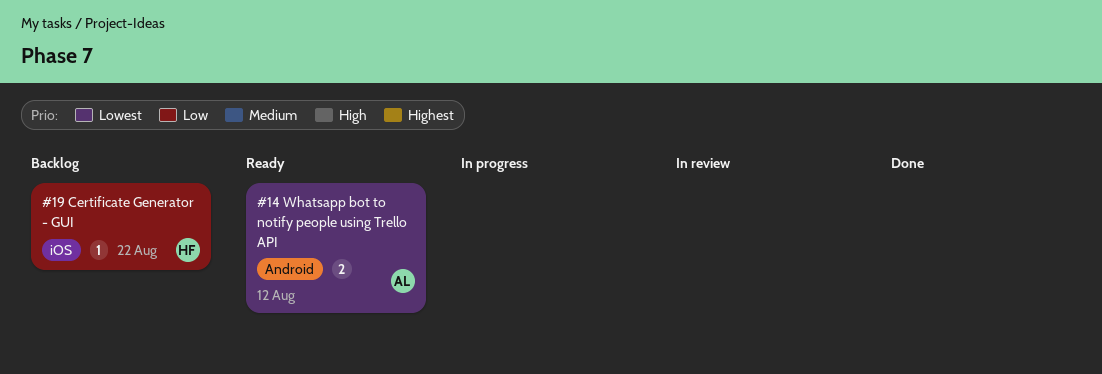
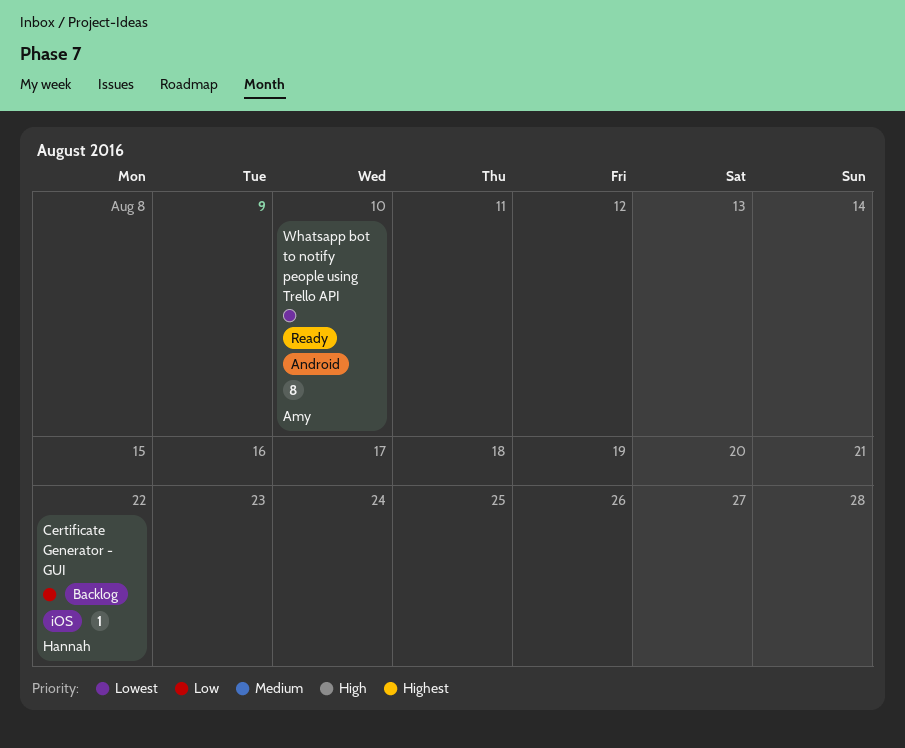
Whatsapp bot to notify people using Trello API, estimate: 2 -> 8
Whatsapp bot to notify people using Trello API, due: Aug 12 -> Aug 10

